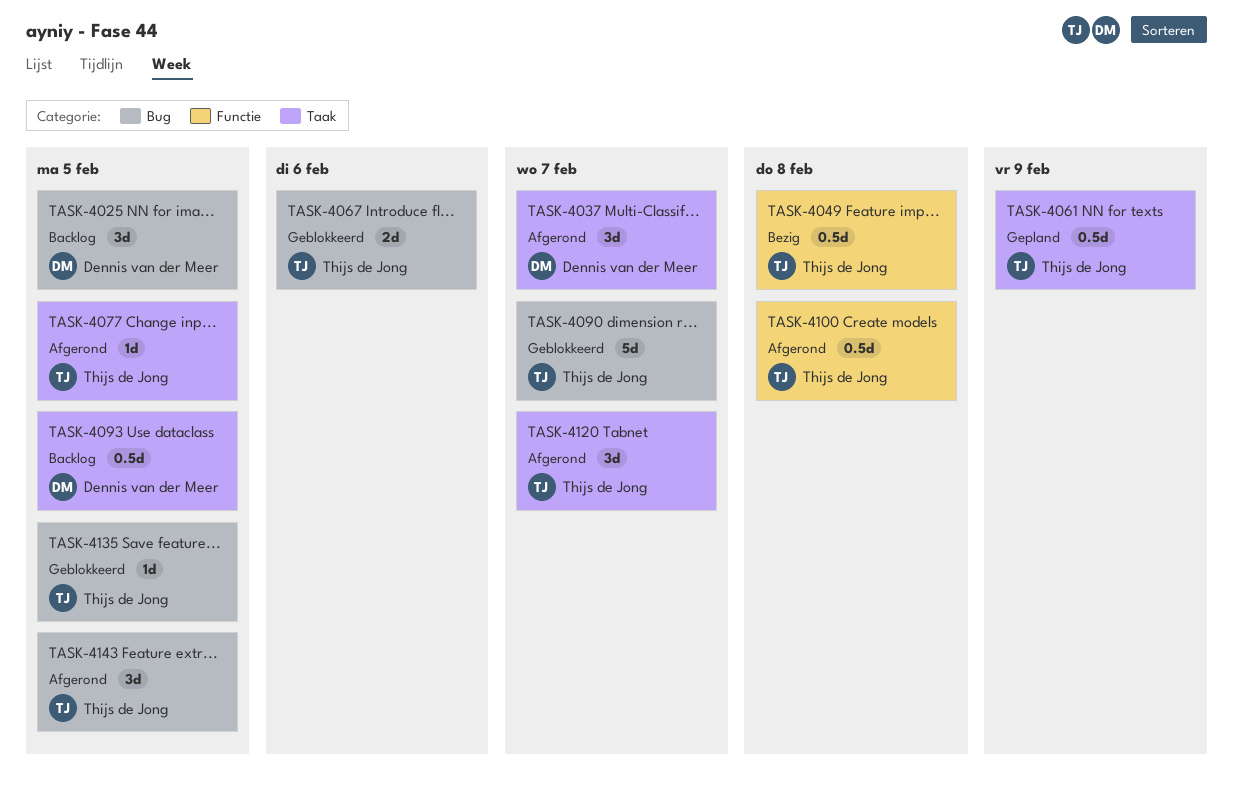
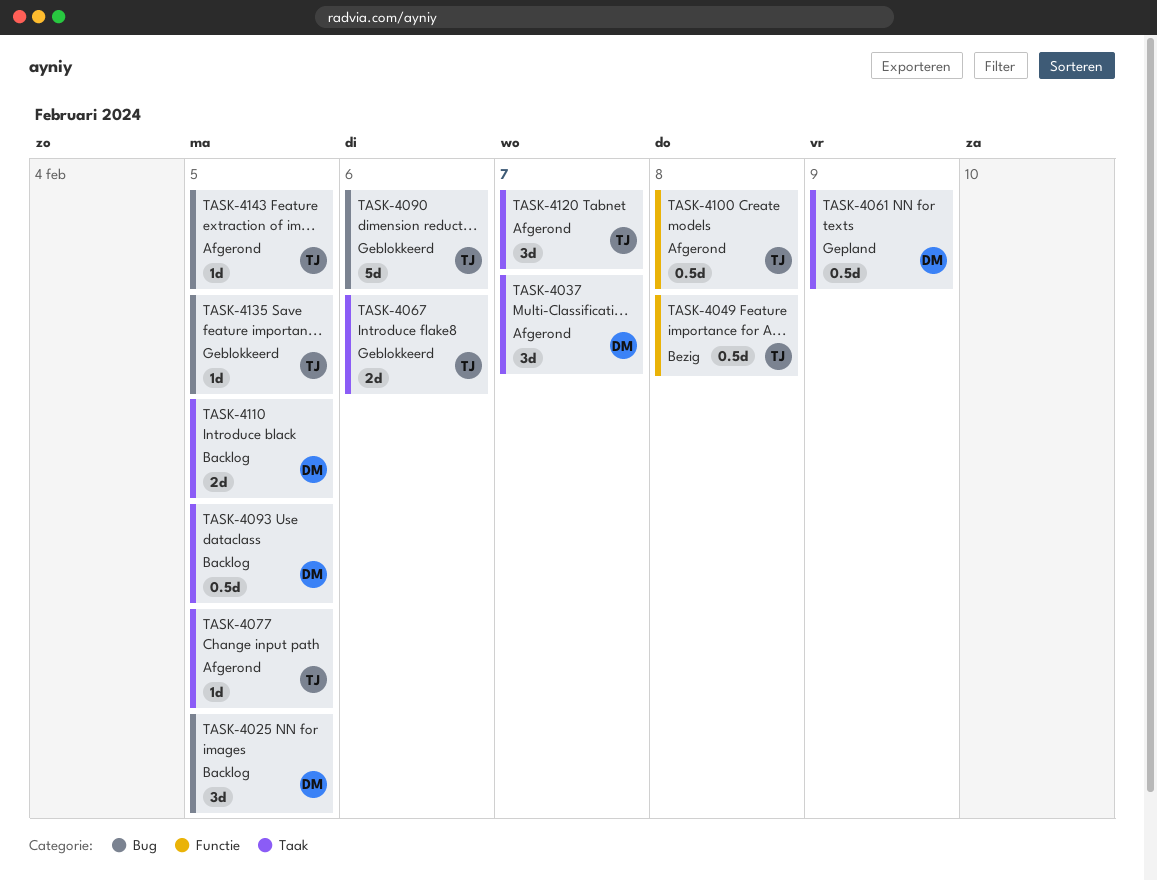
TASK-4061, owner: Thijs de Jong -> Dennis van der Meer
TASK-4067, label: Bug -> Taak
TASK-4090, due: Feb 7 -> Feb 6
TASK-4110: none -> present
TASK-4143, estimate: 3d -> 1d

